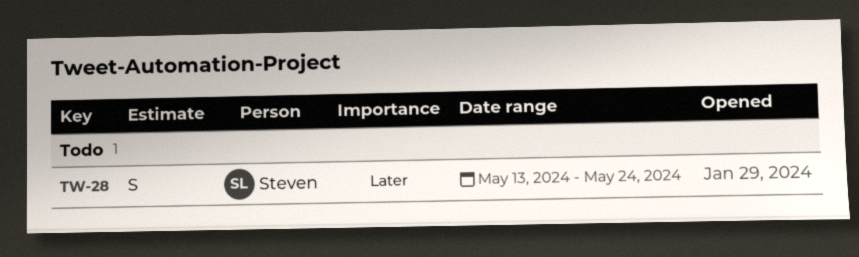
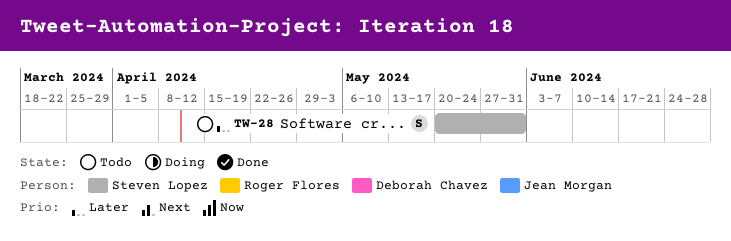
TW-28, start: May 13 -> May 20
TW-28, due: May 24 -> May 31

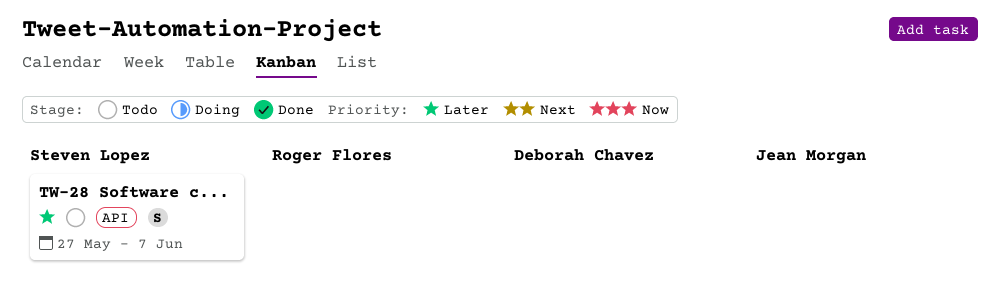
TW-28, start: May 20 -> May 27
TW-28, due: May 31 -> Jun 7

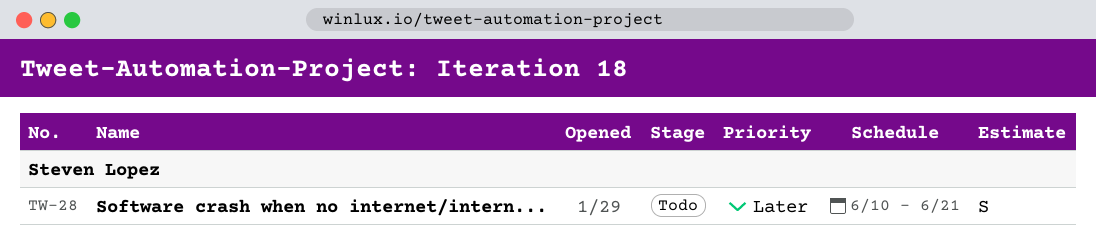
TW-28, start: May 27 -> Jun 10
TW-28, due: Jun 7 -> Jun 21

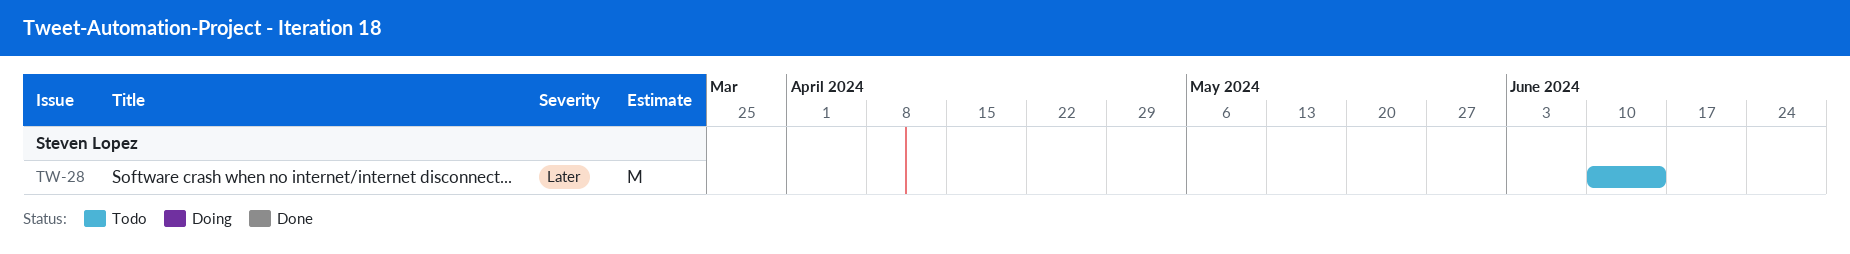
TW-28, estimate: S -> M
TW-28, due: Jun 21 -> Jun 14

